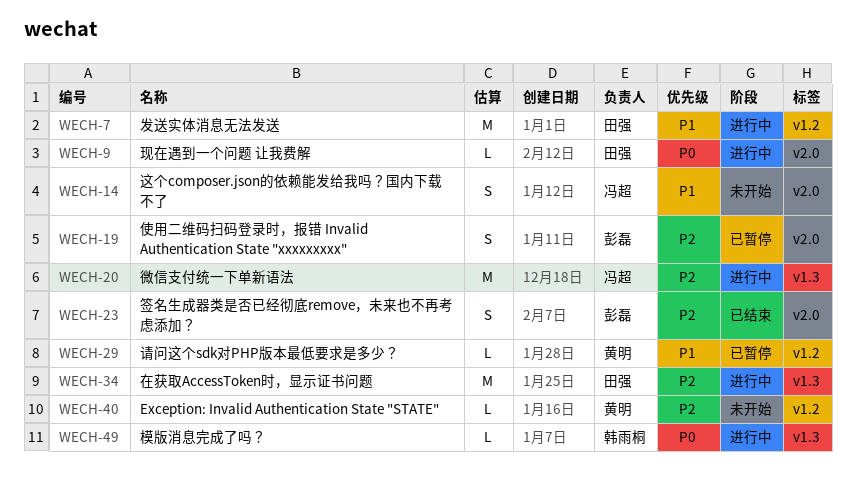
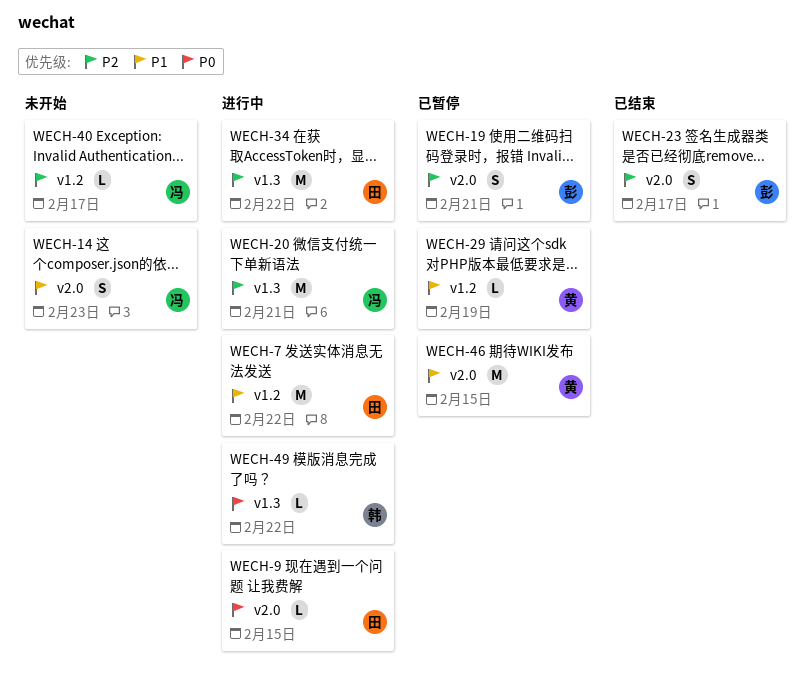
WECH-40, owner: 黄明 -> 冯超
WECH-46: none -> present

